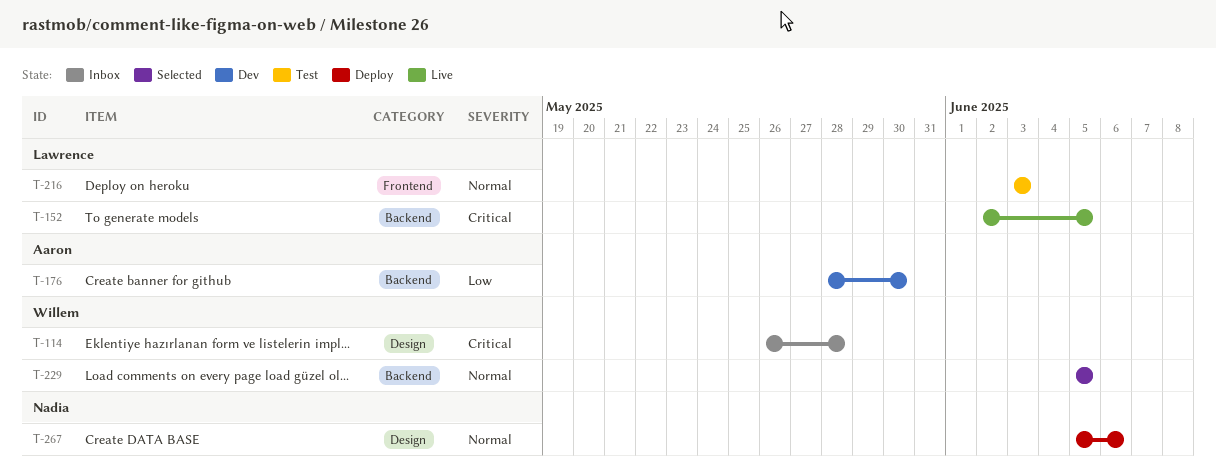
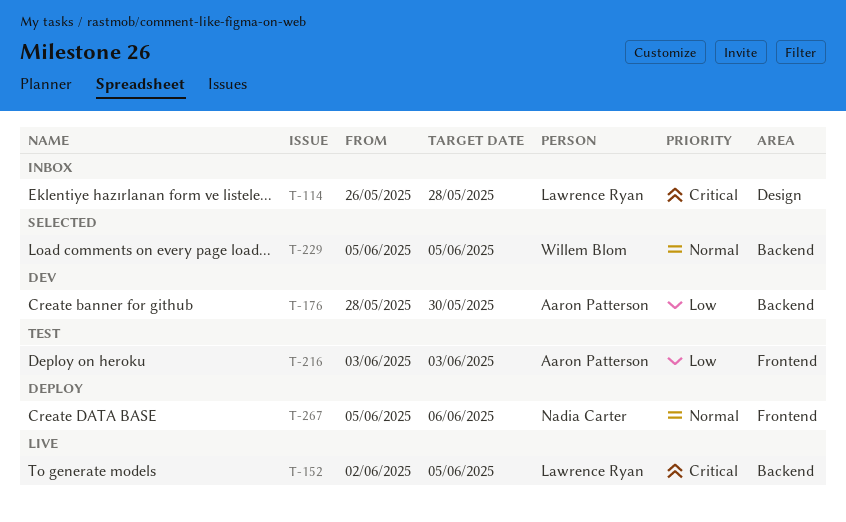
T-114, owner: Willem Blom -> Lawrence Ryan
T-216, owner: Lawrence Ryan -> Aaron Patterson
T-216, priority: Normal -> Low
T-267, label: Design -> Frontend

